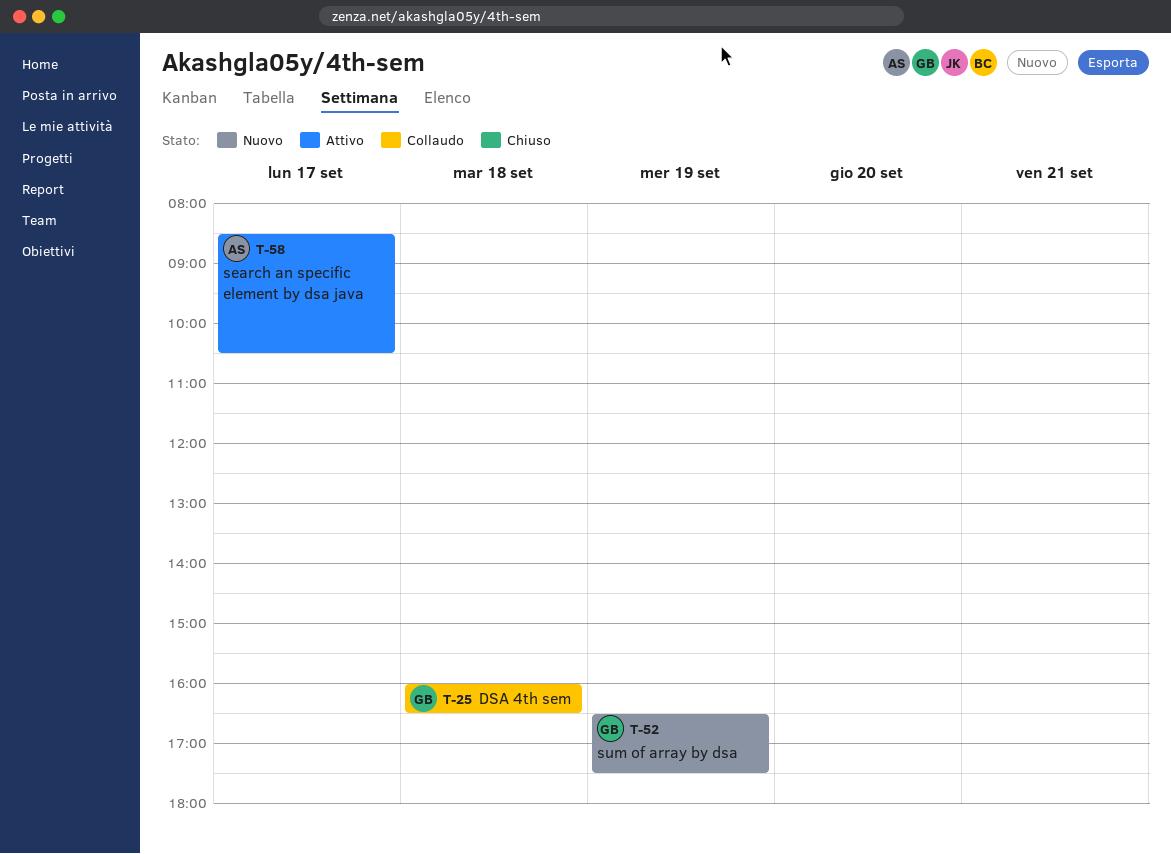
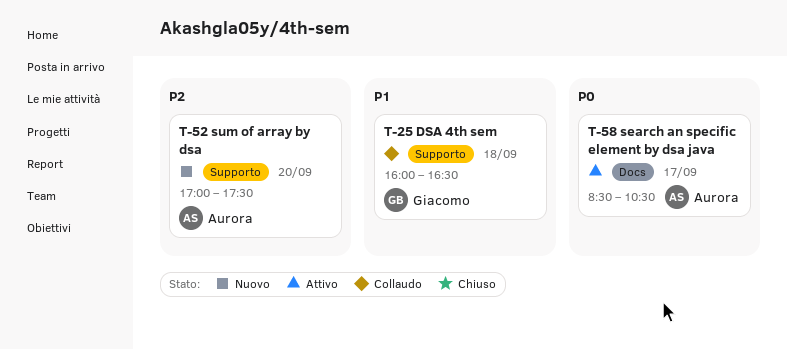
T-52, owner: Giacomo -> Aurora
T-52, day: Sep 19 -> Sep 20
T-52, begins: 16:30 -> 17:00

